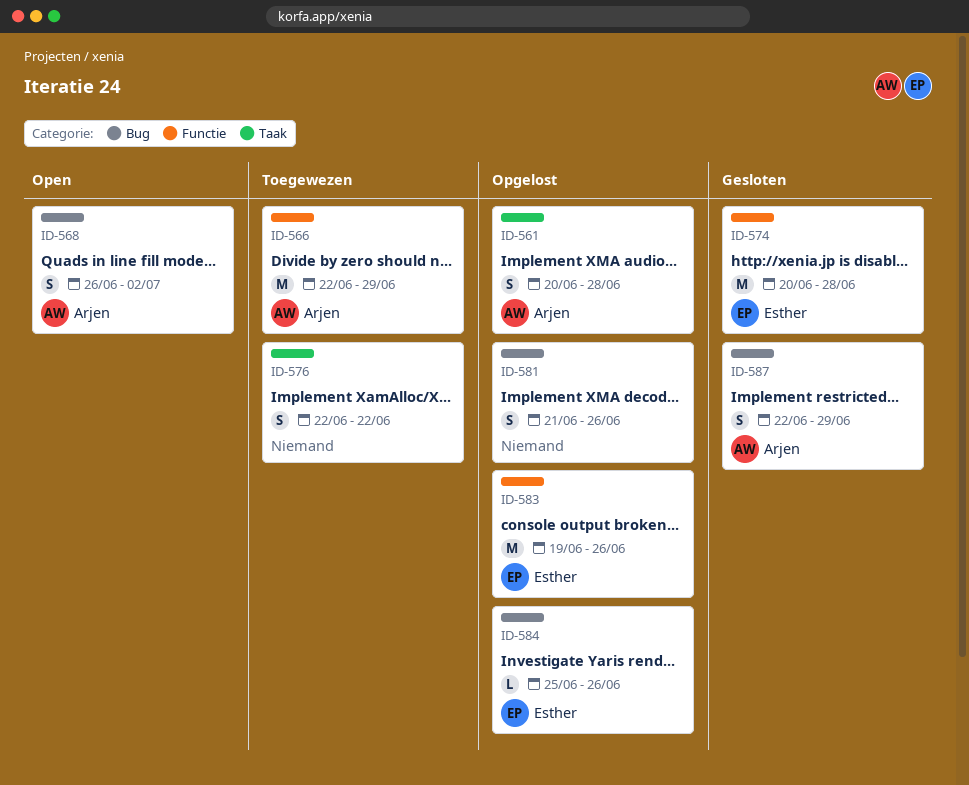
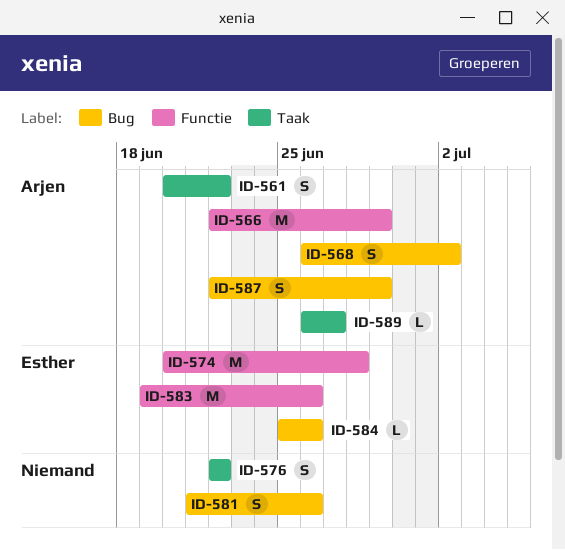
ID-561, due: Jun 28 -> Jun 22
ID-589: none -> present

